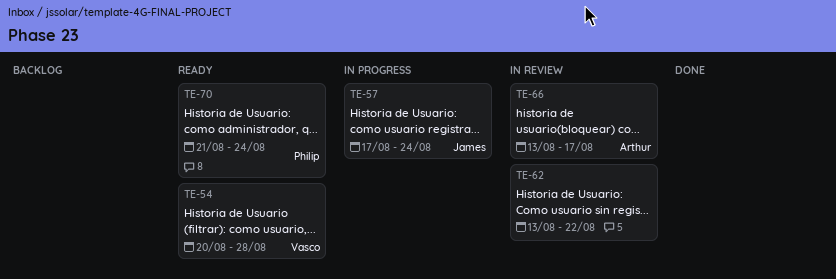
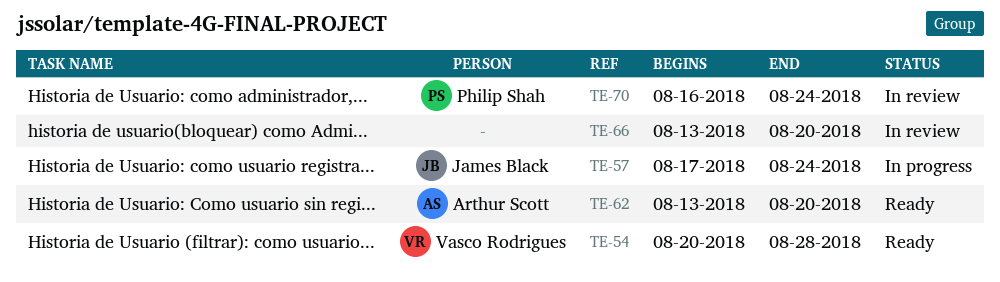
TE-62, status: In review -> Ready
TE-62, owner: none -> Arthur Scott
TE-62, due: Aug 22 -> Aug 20
TE-66, owner: Arthur Scott -> none
TE-66, due: Aug 17 -> Aug 20
TE-70, status: Ready -> In review
TE-70, start: Aug 21 -> Aug 16

